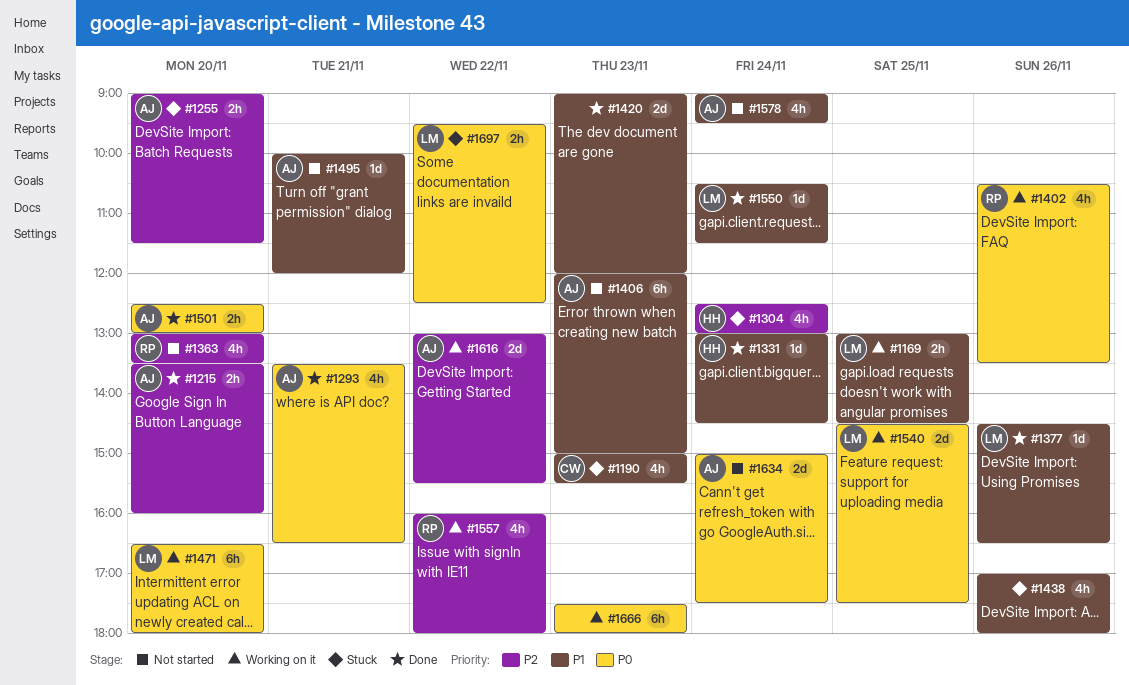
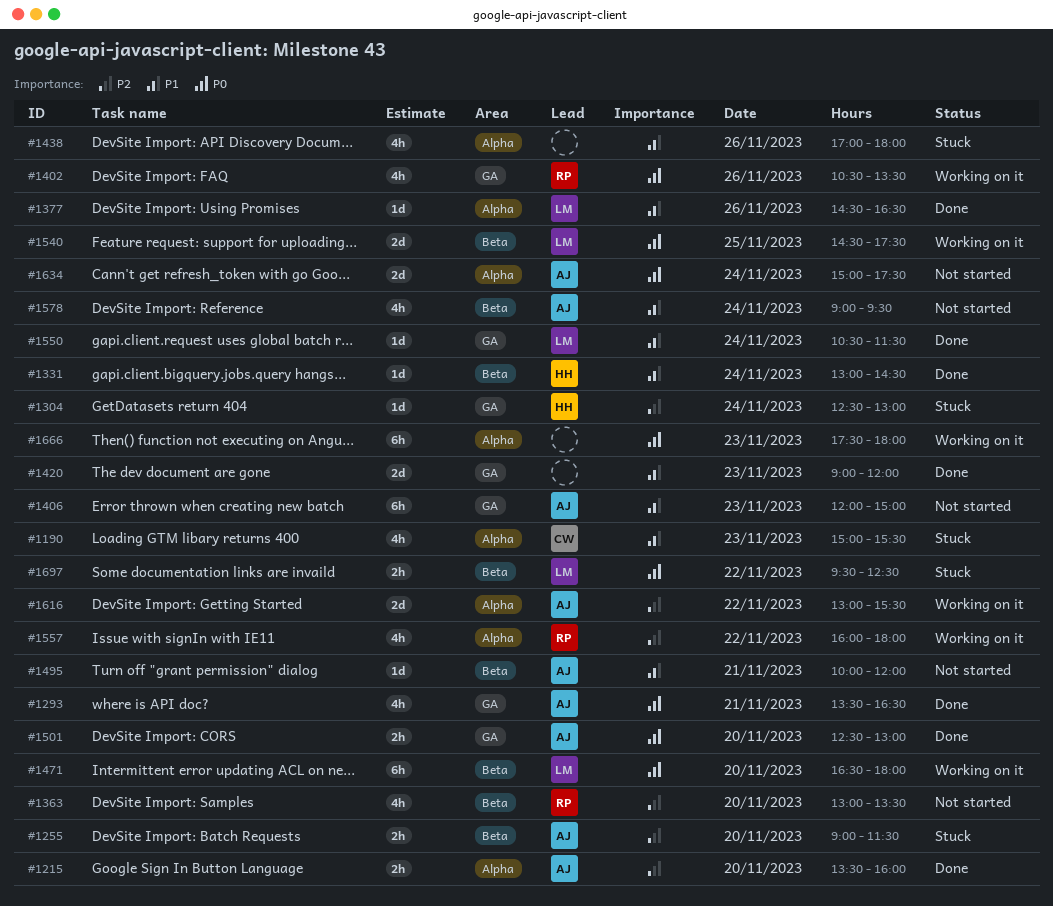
#1169: present -> none
#1304, estimate: 4h -> 1d

